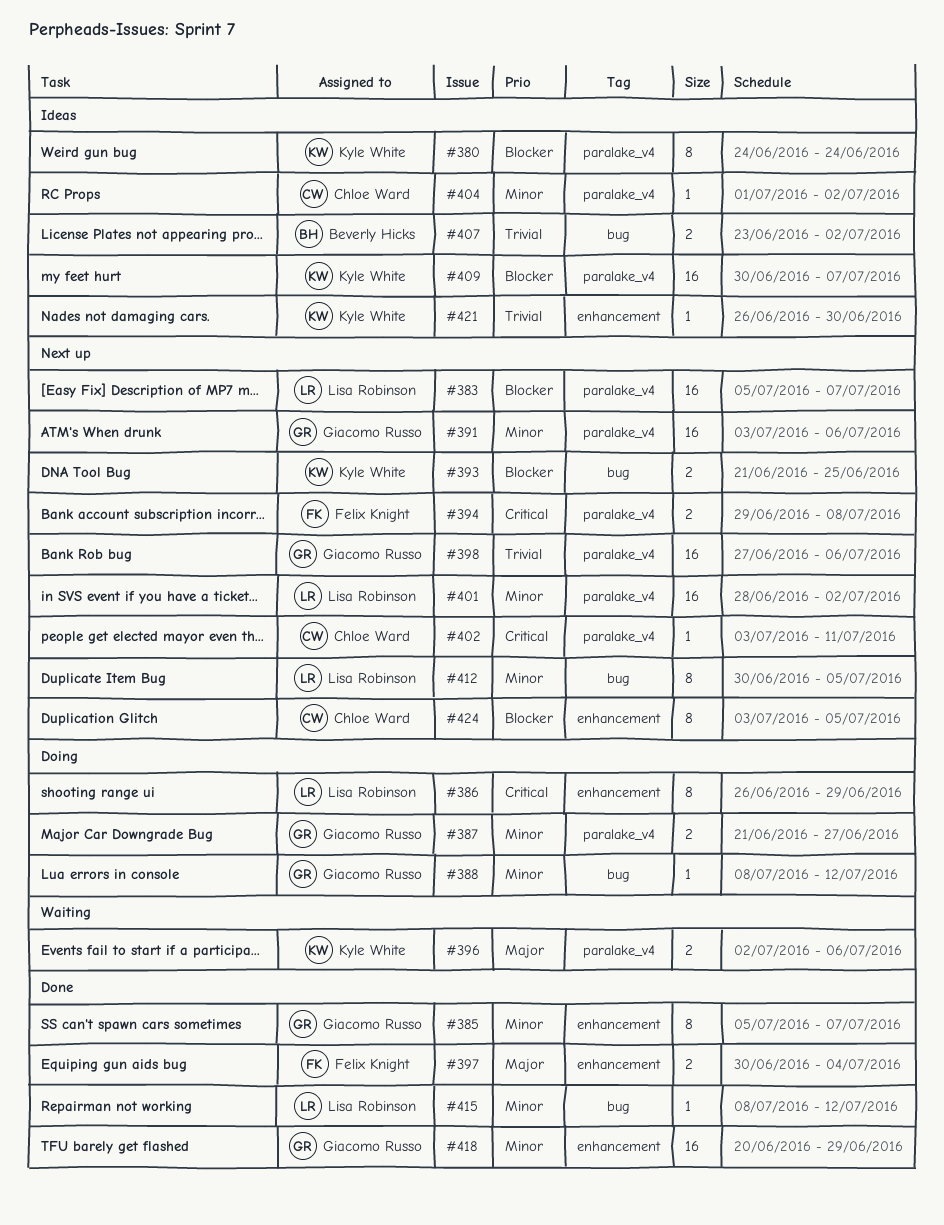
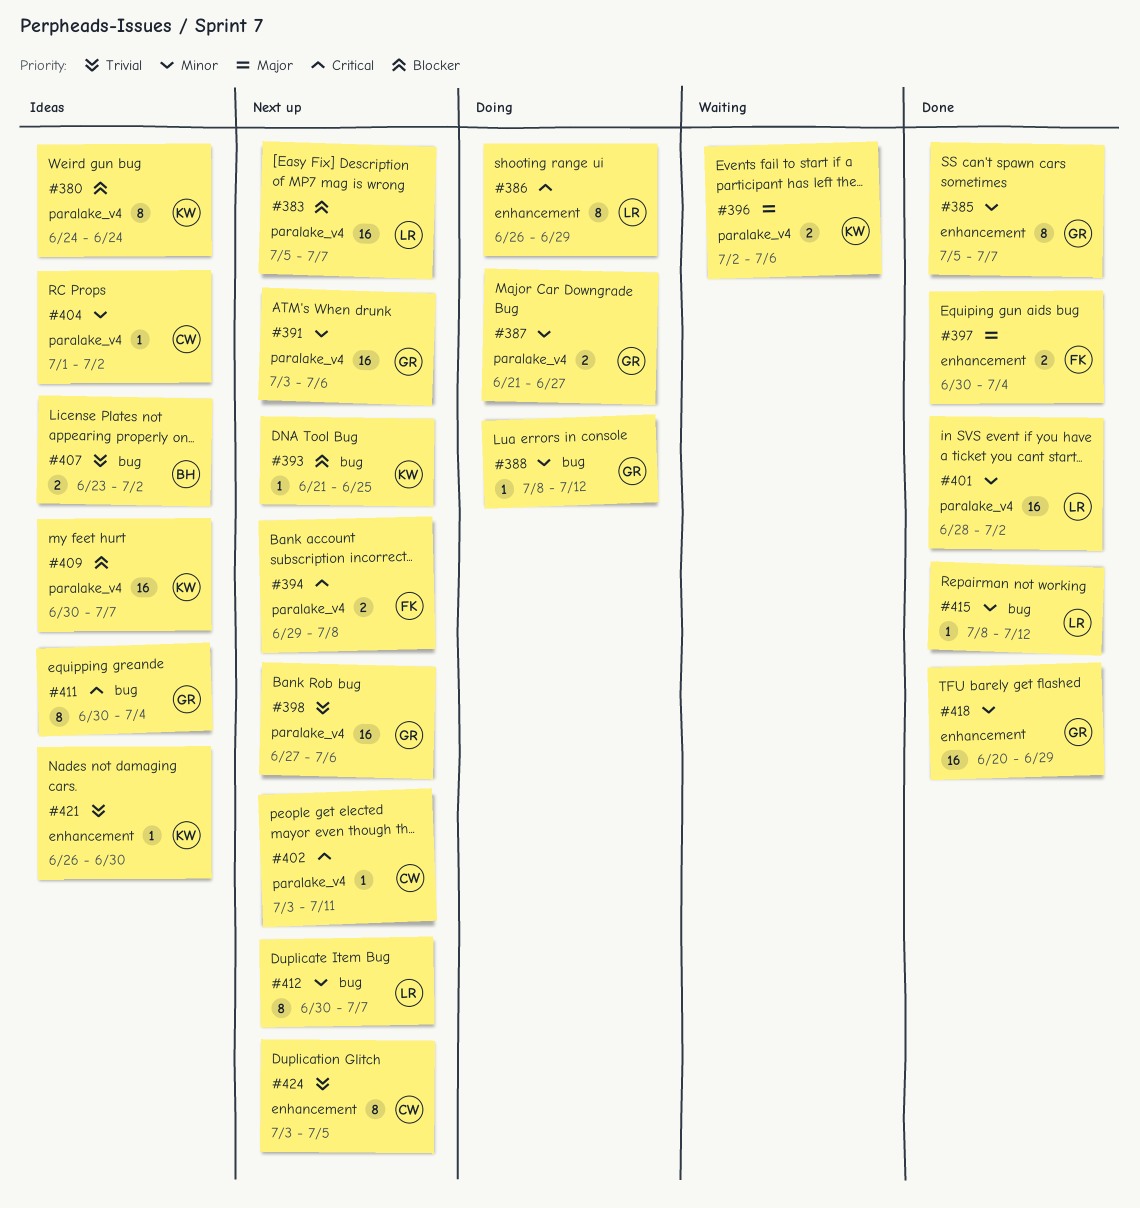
#393, estimate: 2 -> 1
#401, status: Next up -> Done
#411: none -> present
#412, due: Jul 5 -> Jul 7
#424, priority: Blocker -> Trivial

